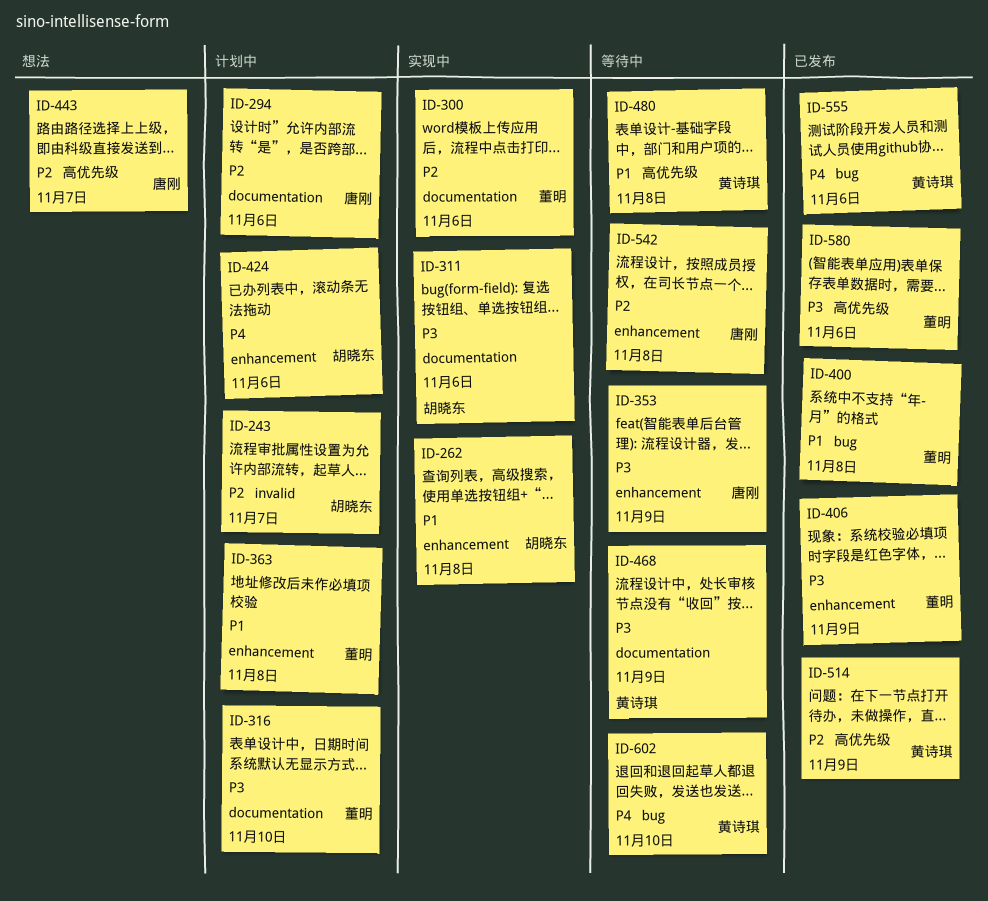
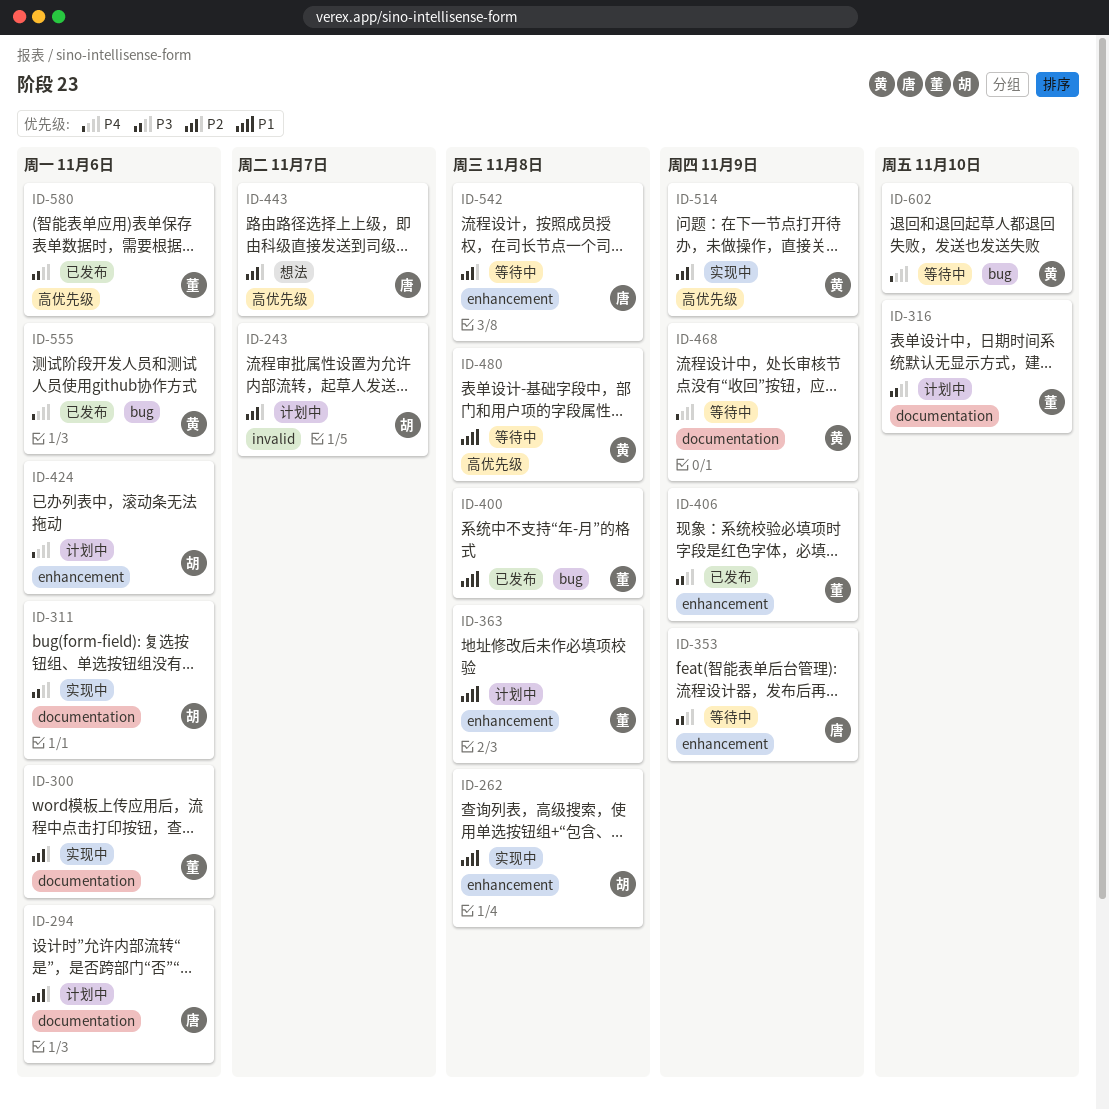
ID-468, priority: P3 -> P4
ID-514, status: 已发布 -> 实现中

